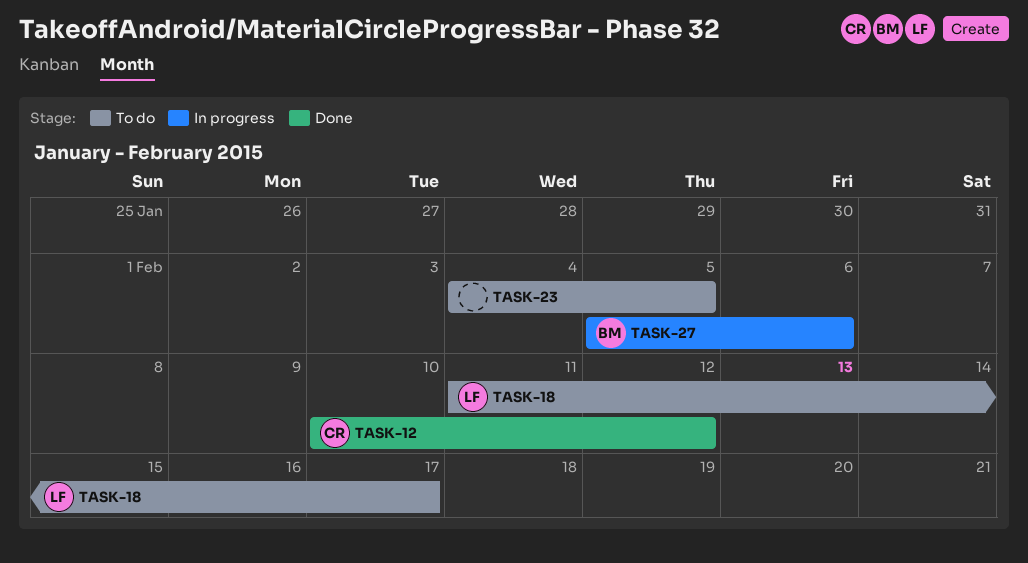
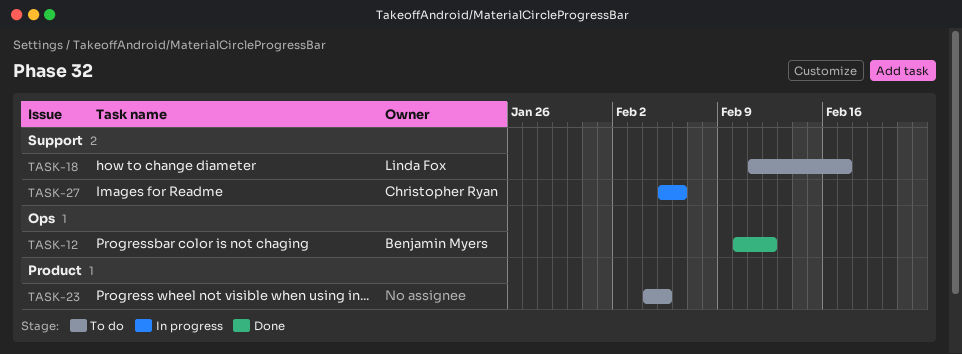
TASK-12, owner: Christopher Ryan -> Benjamin Myers
TASK-27, owner: Benjamin Myers -> Christopher Ryan

